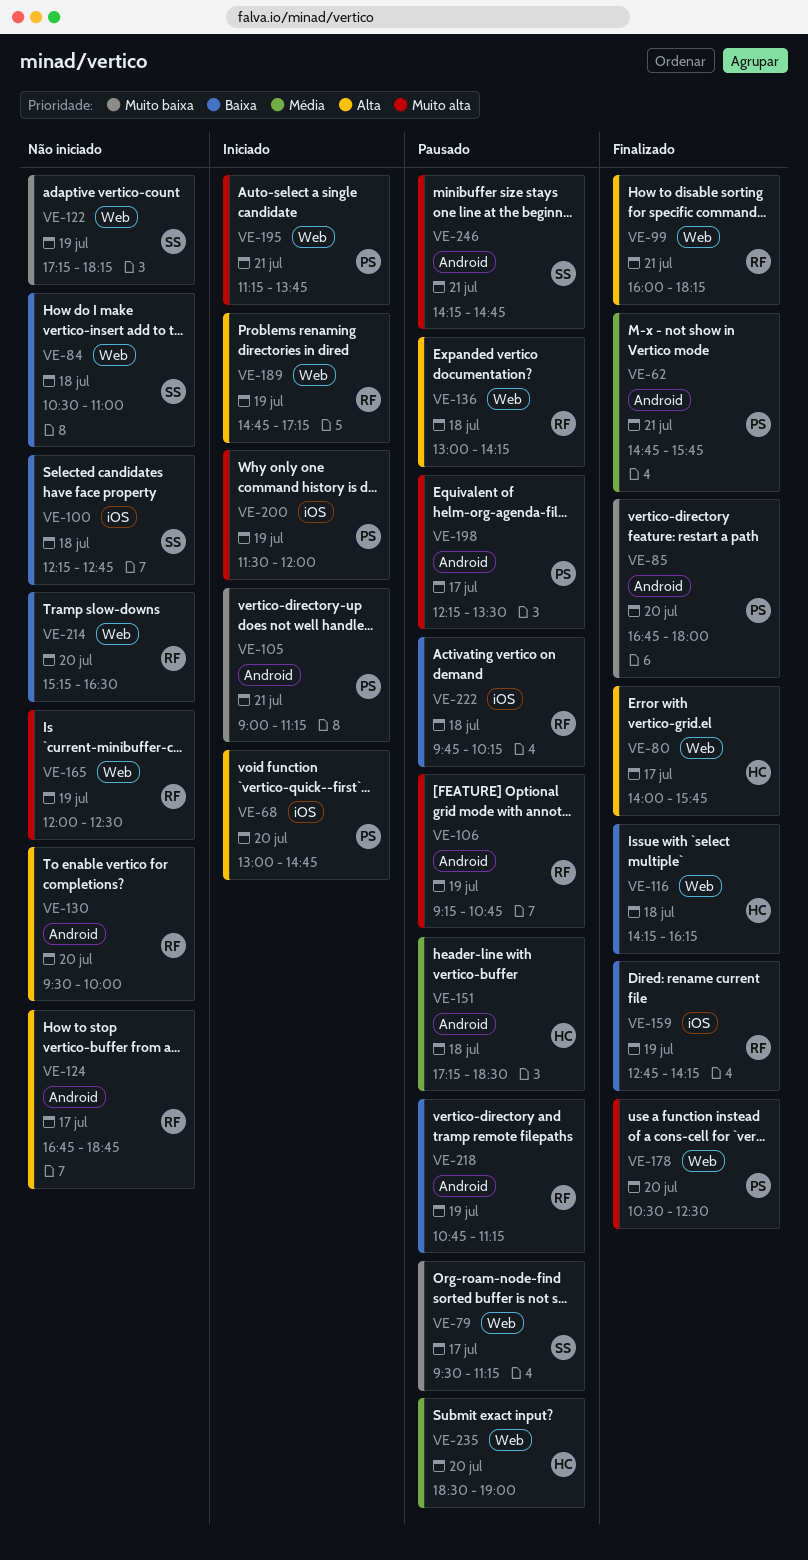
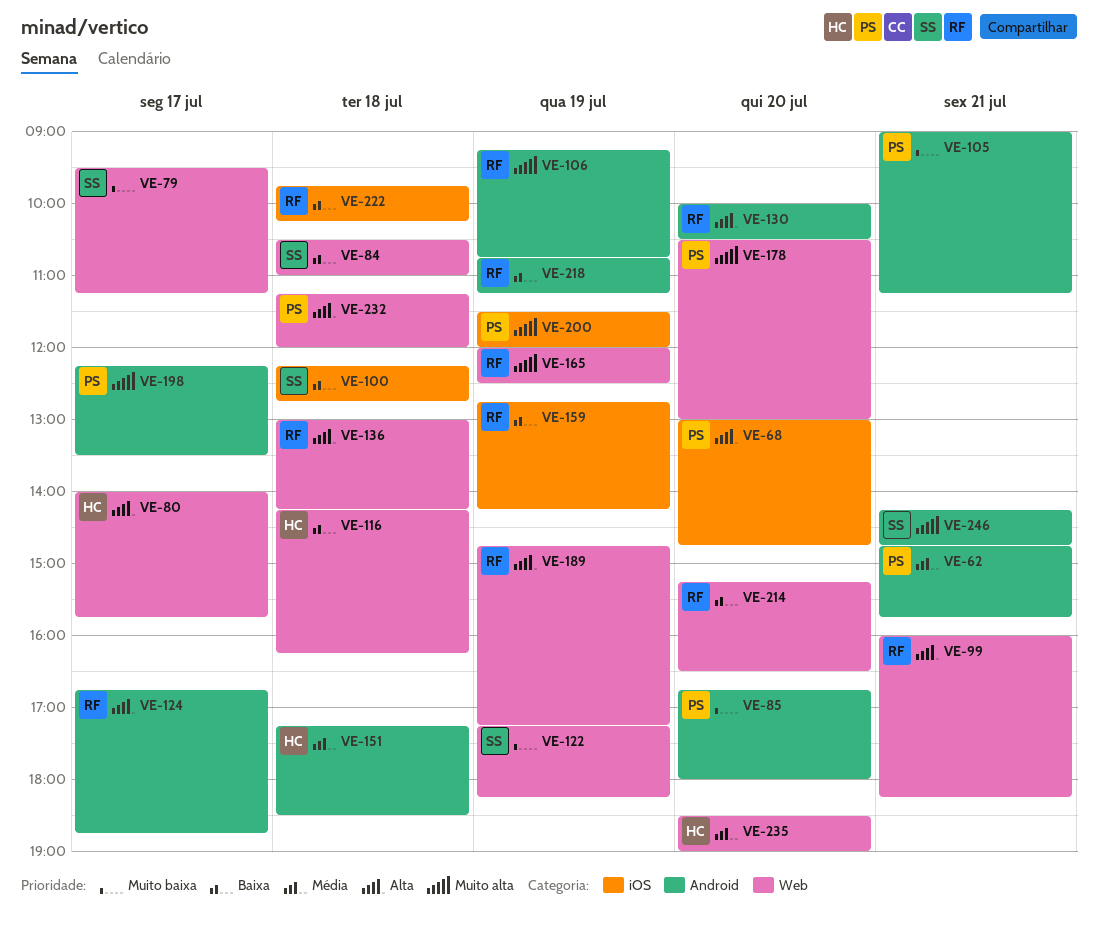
VE-130, begins: 09:30 -> 10:00
VE-130, ends: 10:00 -> 10:30
VE-178, ends: 12:30 -> 13:00
VE-195: present -> none
VE-232: none -> present

